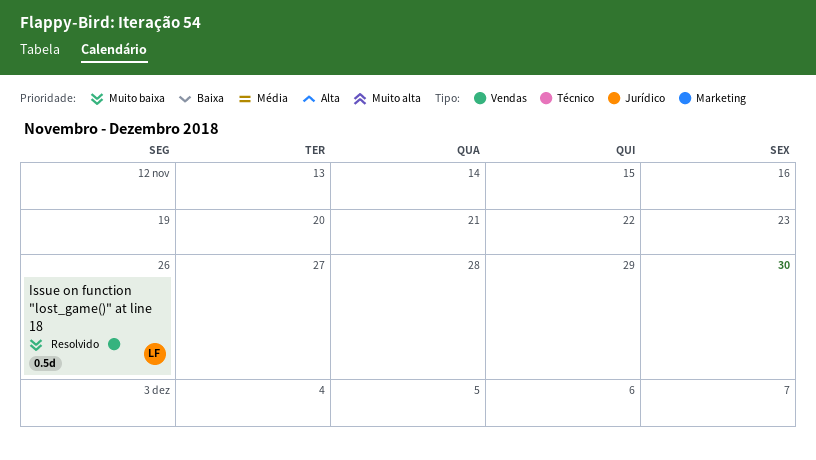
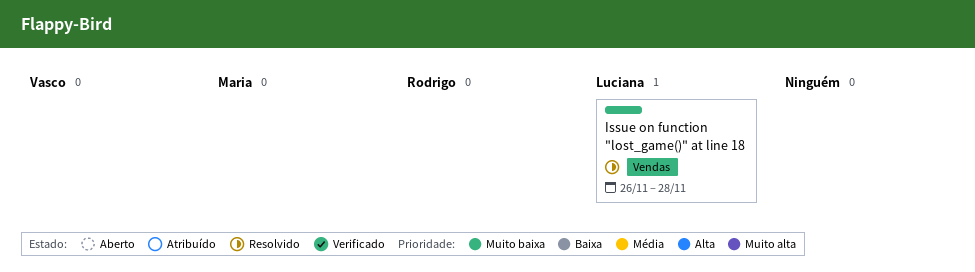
Issue on function "lost_game()" at line 18, due: Nov 26 -> Nov 28

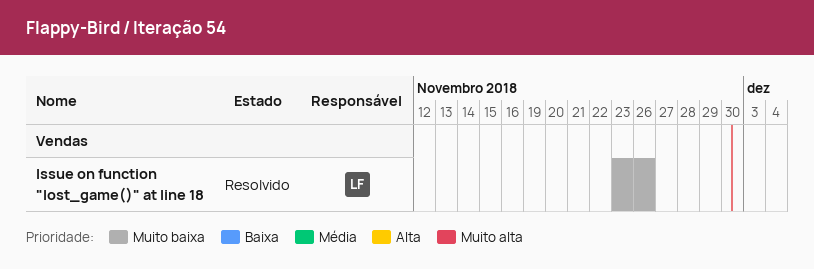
Issue on function "lost_game()" at line 18, start: Nov 26 -> Nov 23
Issue on function "lost_game()" at line 18, due: Nov 28 -> Nov 26

